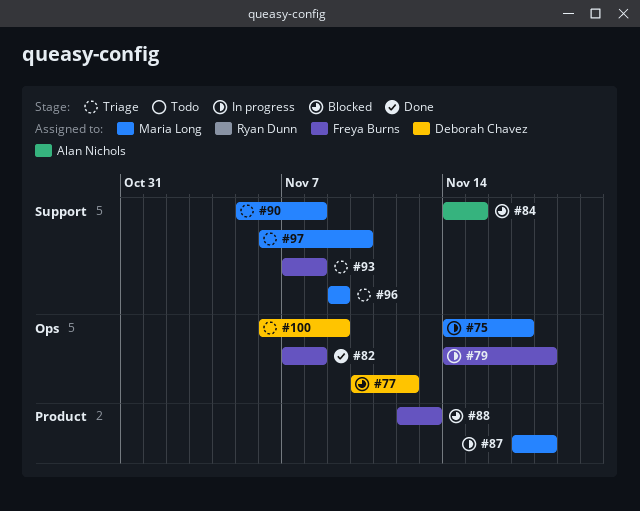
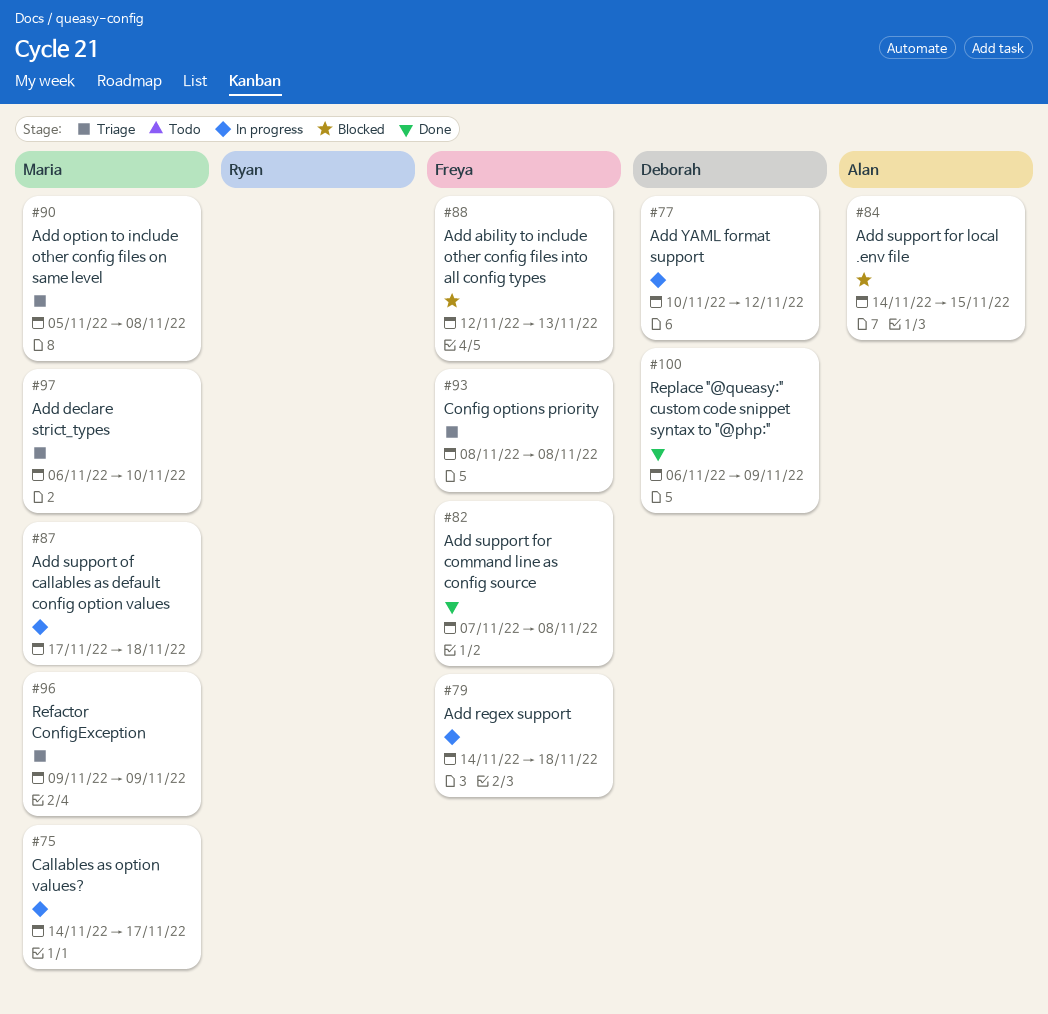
#77, status: Blocked -> In progress
#93, start: Nov 7 -> Nov 8
#100, status: Triage -> Done

